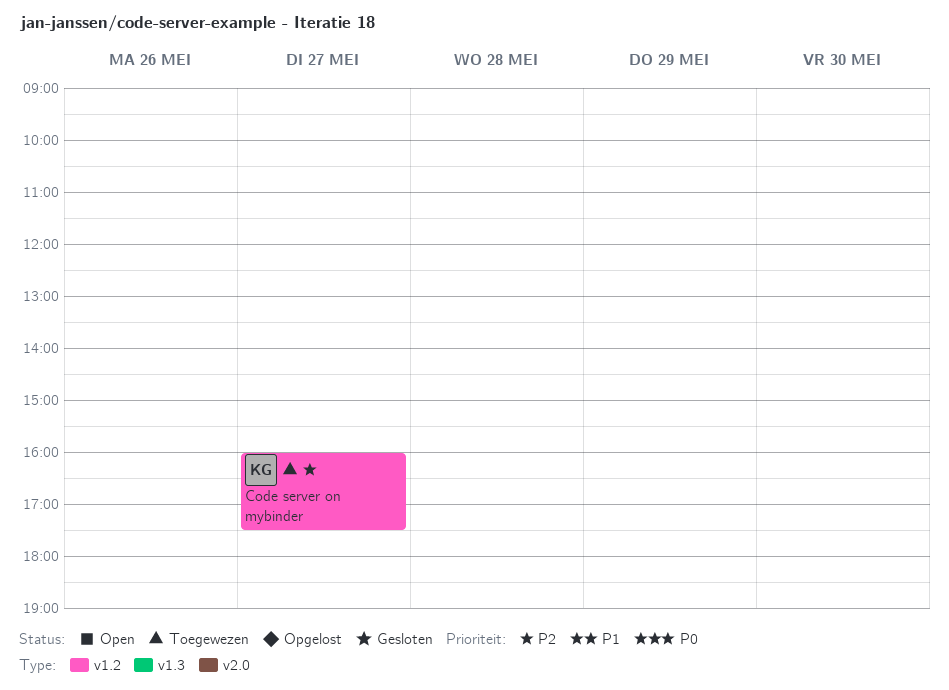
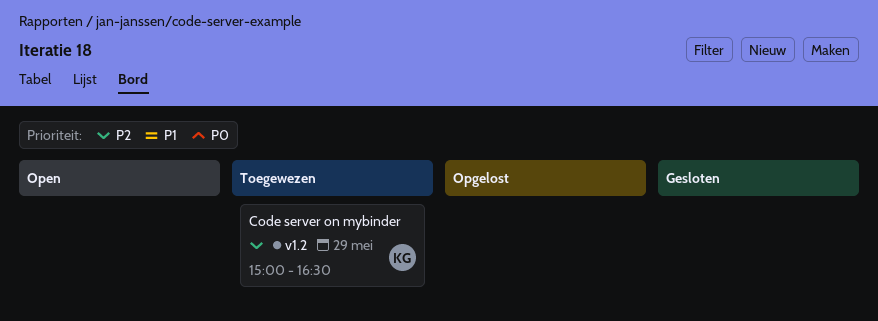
Code server on mybinder, day: May 27 -> May 29
Code server on mybinder, begins: 16:00 -> 15:00
Code server on mybinder, ends: 17:30 -> 16:30

